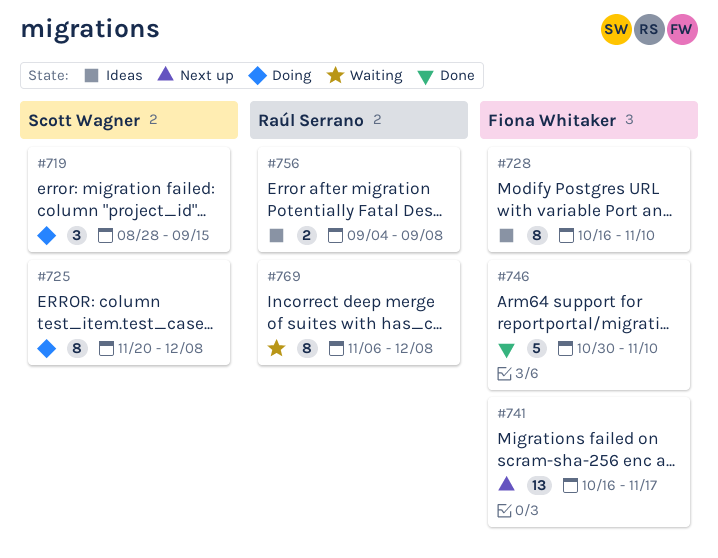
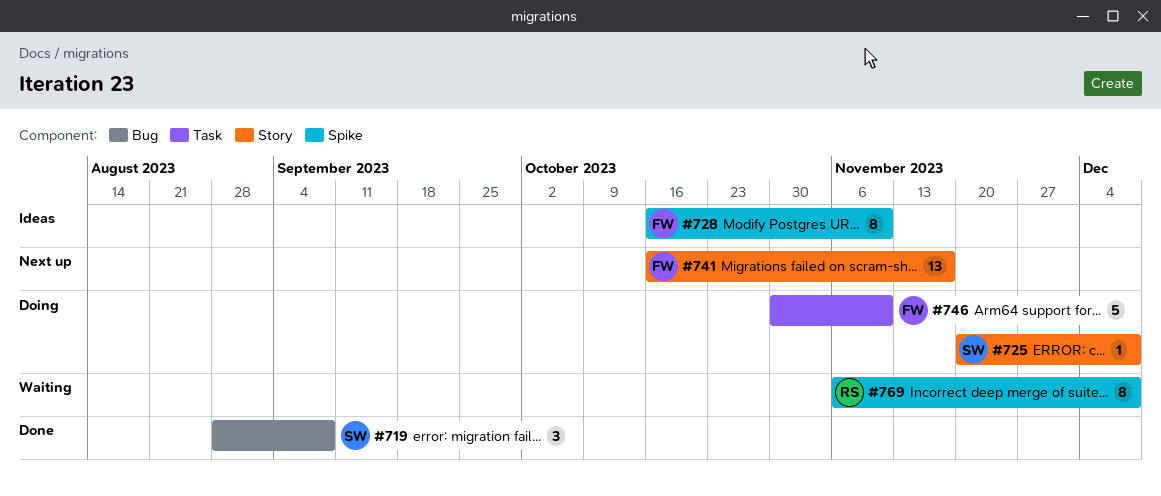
#719, status: Doing -> Done
#719, due: Sep 15 -> Sep 8
#725, estimate: 8 -> 1
#746, status: Done -> Doing
#756: present -> none

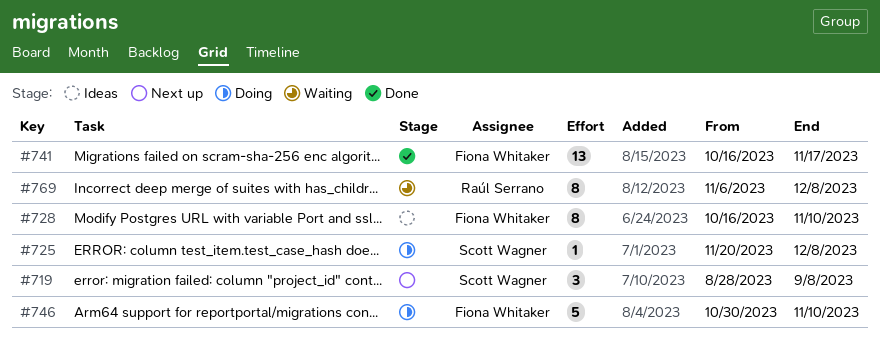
#719, status: Done -> Next up
#741, status: Next up -> Done

